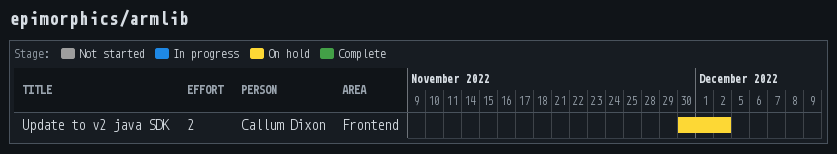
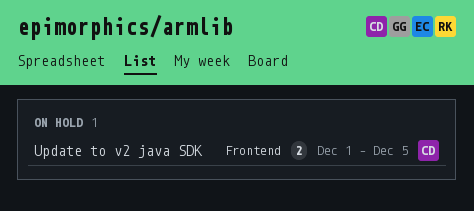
Update to v2 java SDK, start: Nov 30 -> Dec 1
Update to v2 java SDK, due: Dec 2 -> Dec 5

